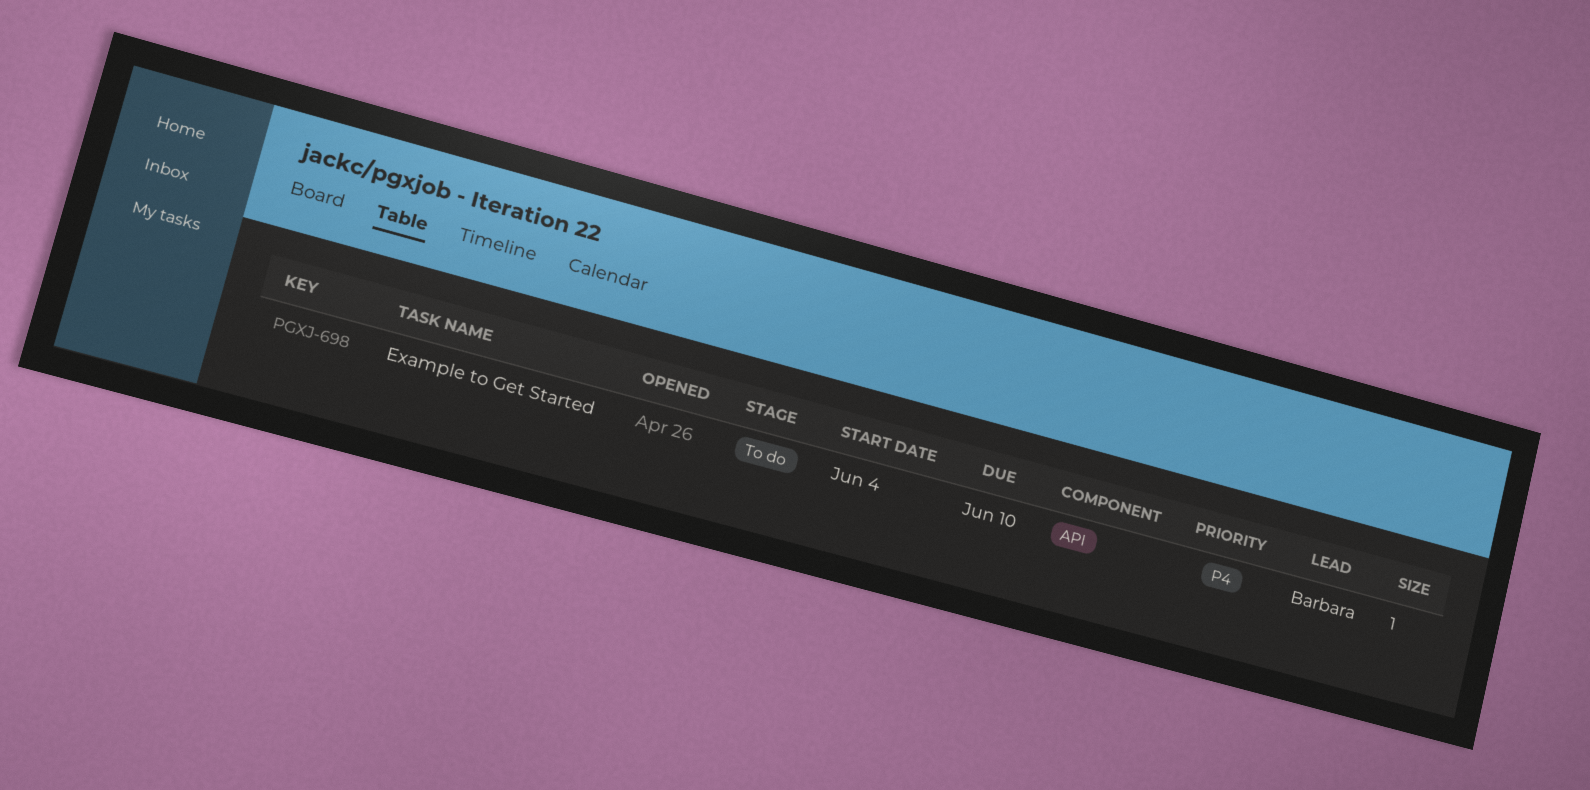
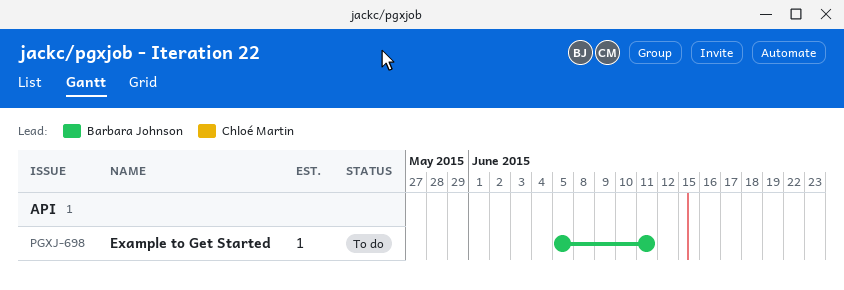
PGXJ-698, start: Jun 4 -> Jun 5
PGXJ-698, due: Jun 10 -> Jun 11

